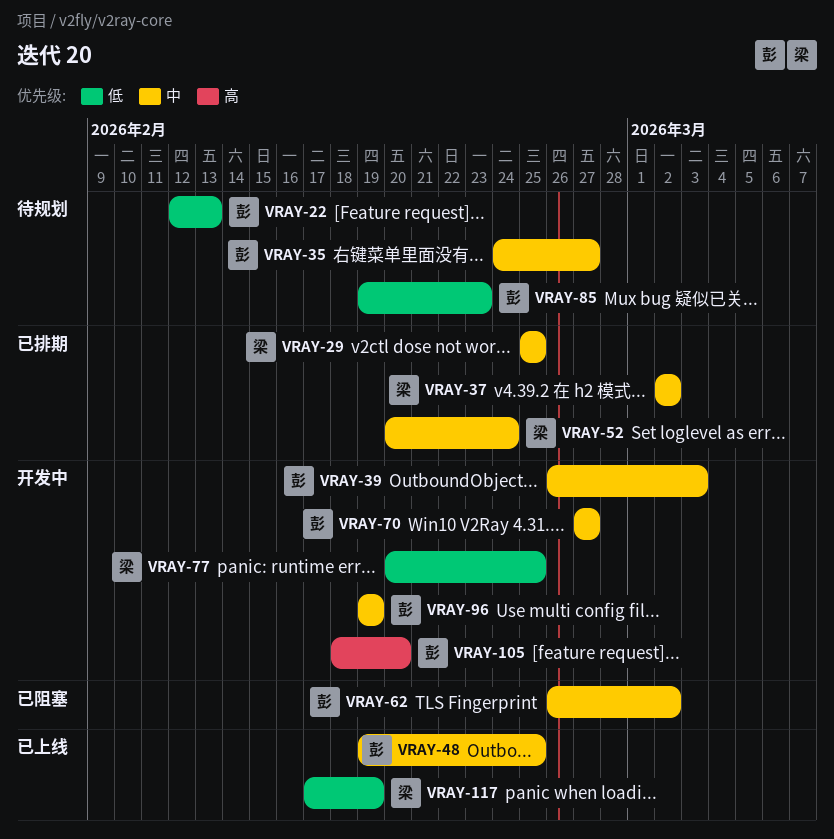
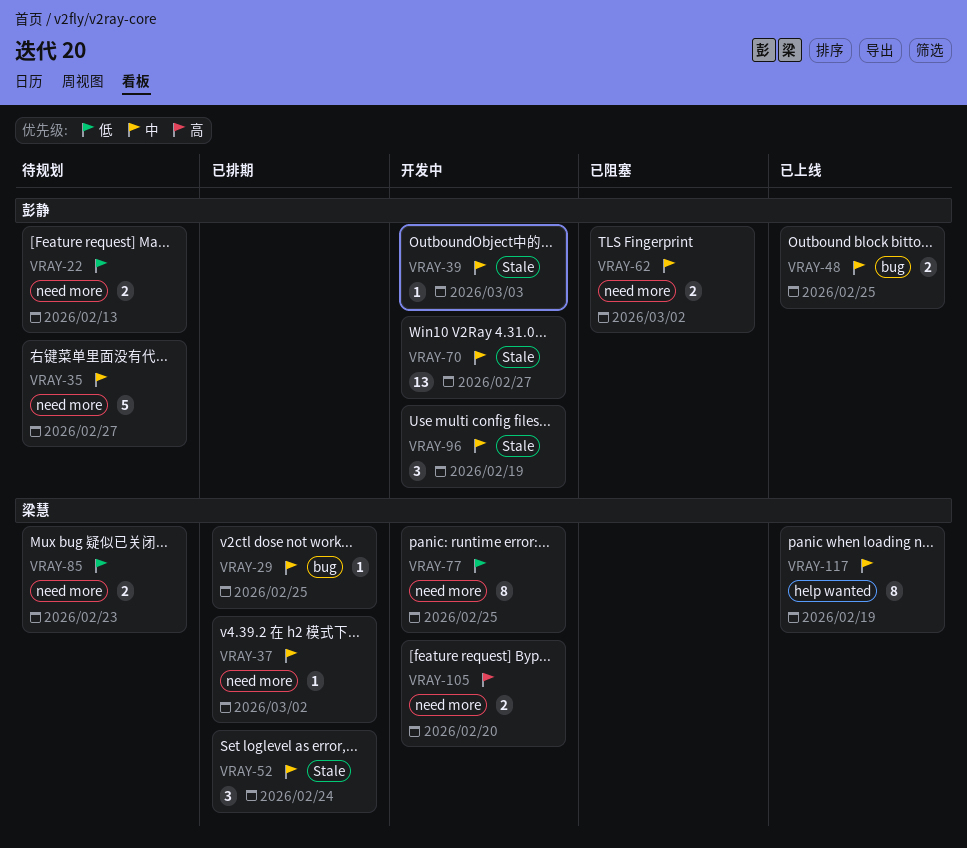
VRAY-85, owner: 彭静 -> 梁慧
VRAY-105, owner: 彭静 -> 梁慧
VRAY-117, priority: 低 -> 中

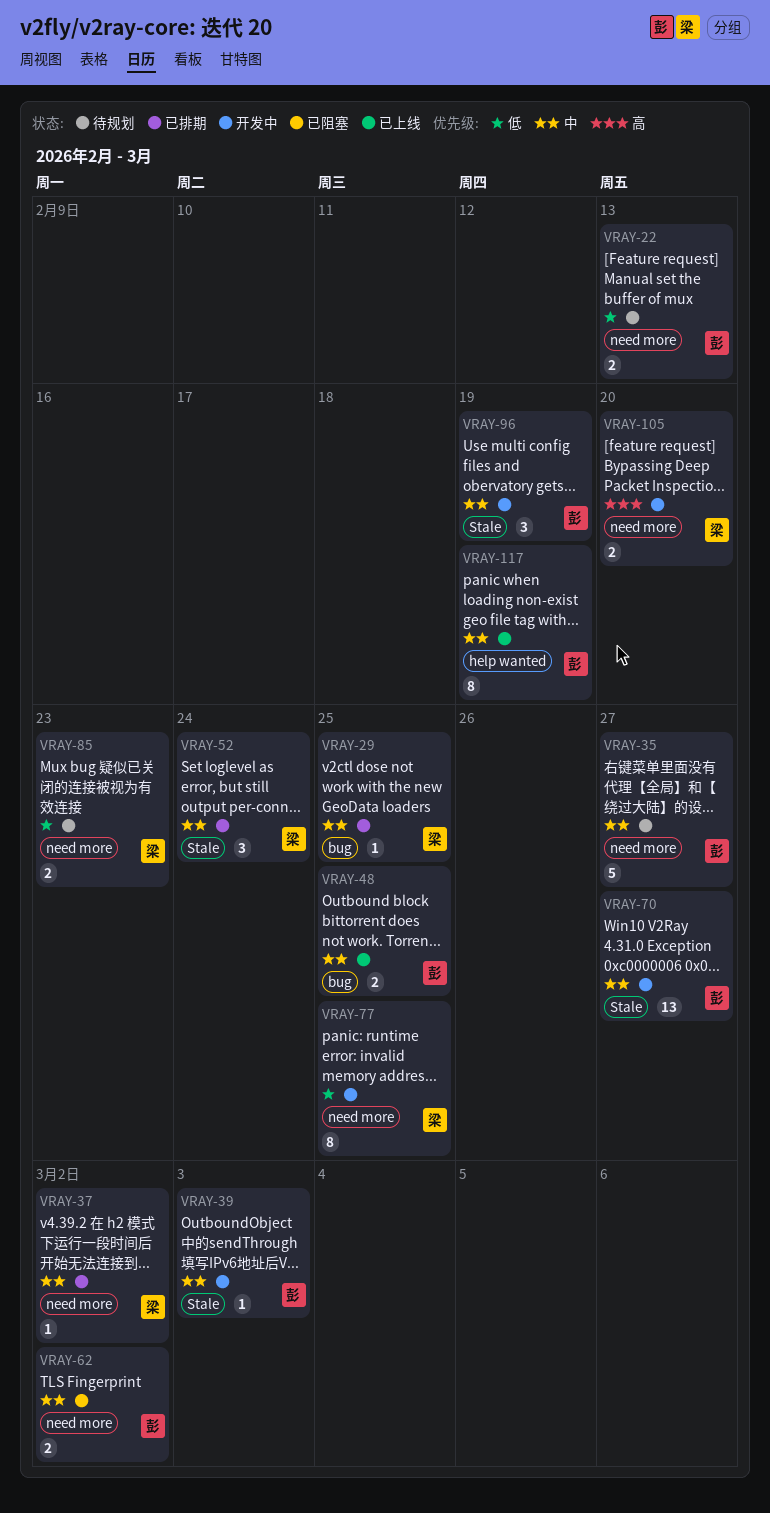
VRAY-117, owner: 梁慧 -> 彭静

